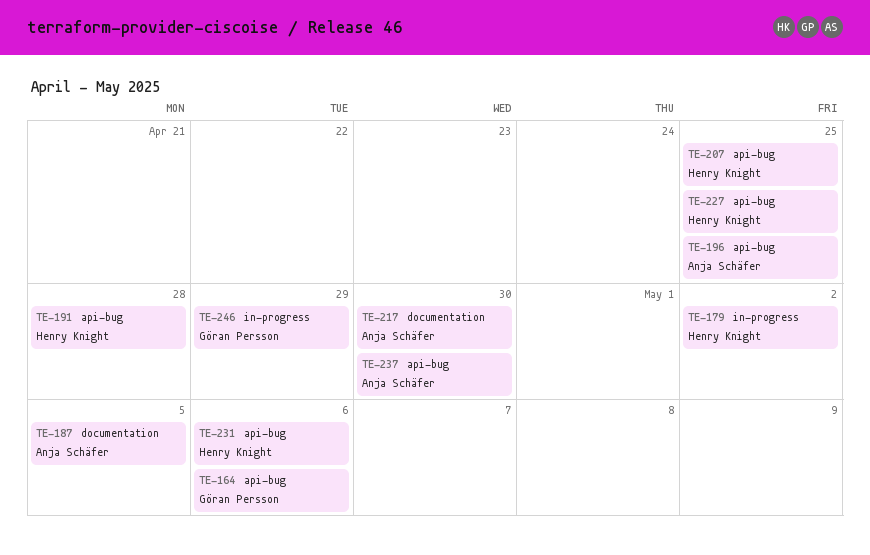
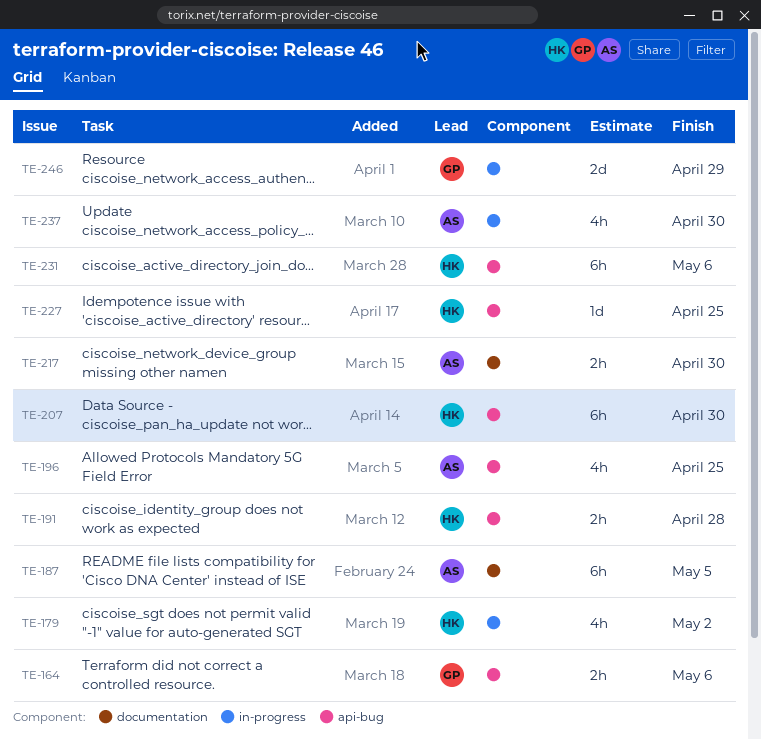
TE-207, due: Apr 25 -> Apr 30
TE-237, label: api-bug -> in-progress

